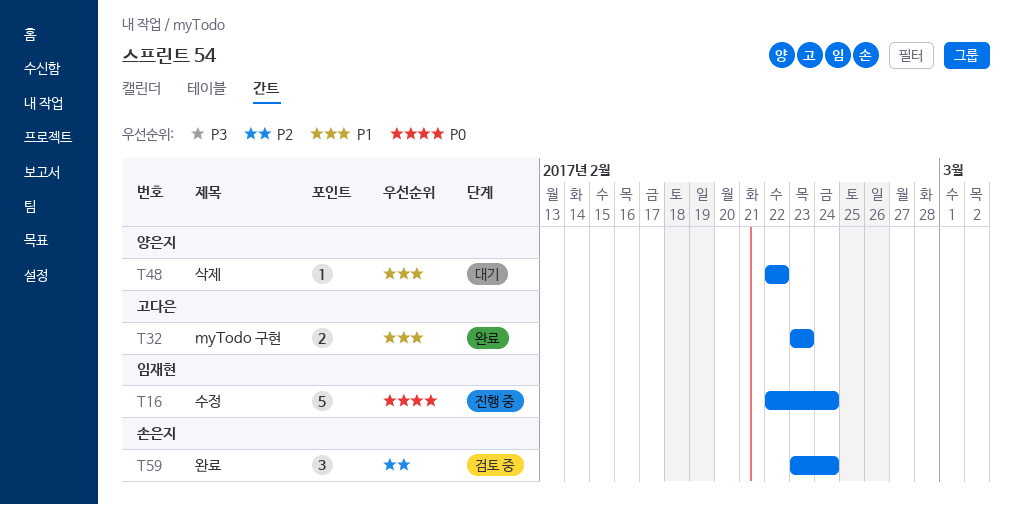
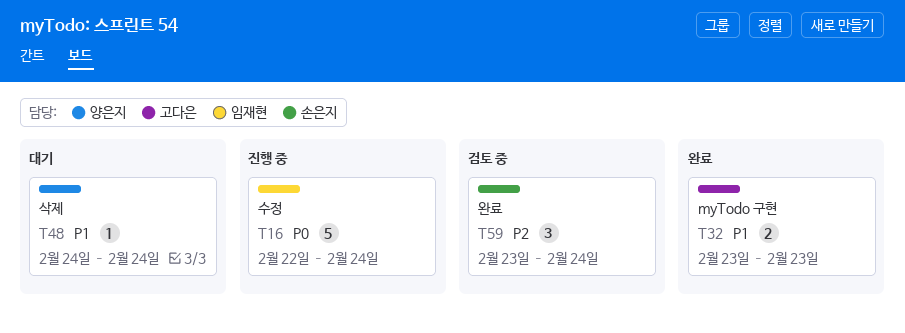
T48, start: Feb 22 -> Feb 24
T48, due: Feb 22 -> Feb 24

